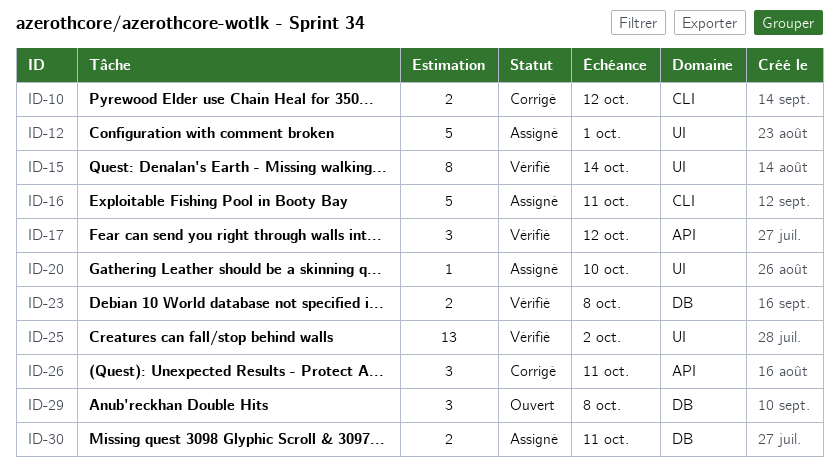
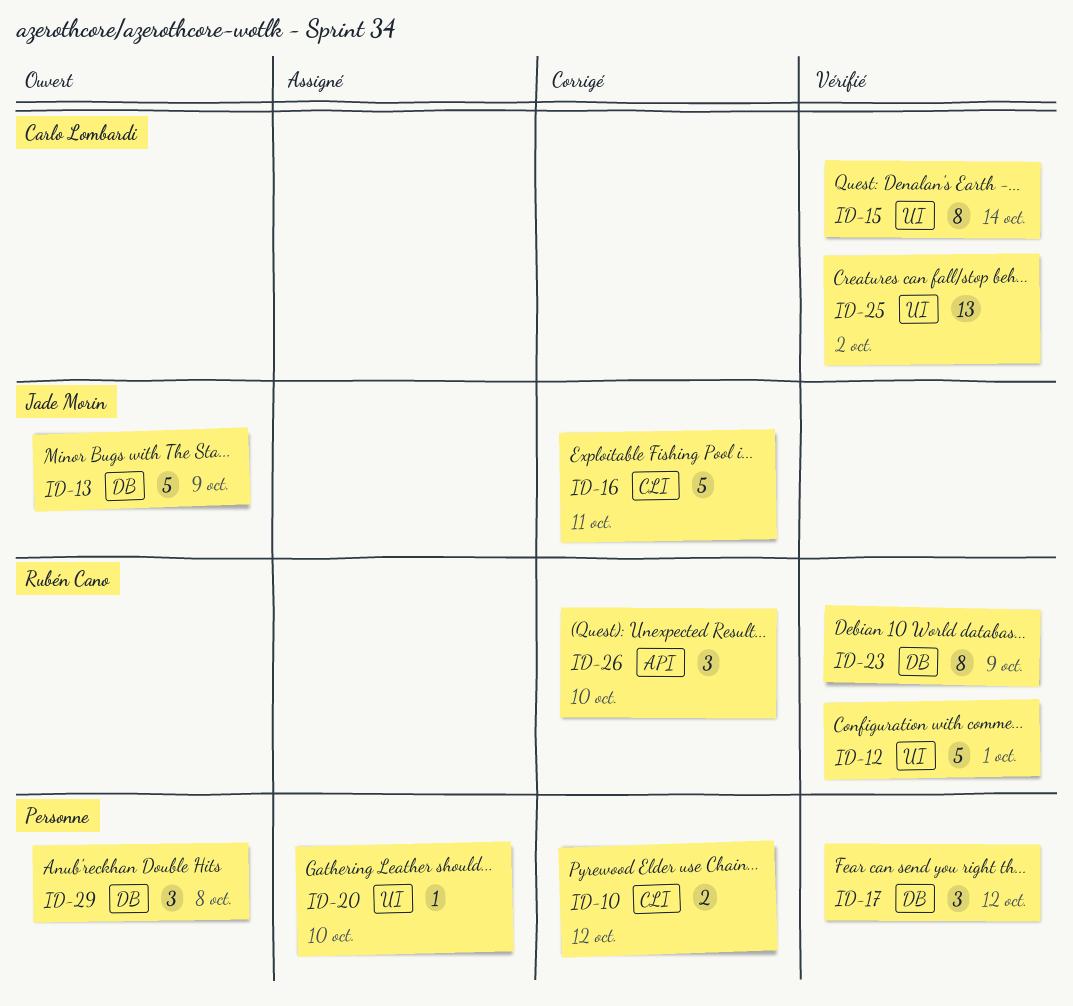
ID-12, status: Assigné -> Vérifié
ID-13: none -> present
ID-16, status: Assigné -> Corrigé
ID-17, label: API -> DB
ID-23, estimate: 2 -> 8
ID-23, due: Oct 8 -> Oct 9
ID-26, due: Oct 11 -> Oct 10
ID-30: present -> none

